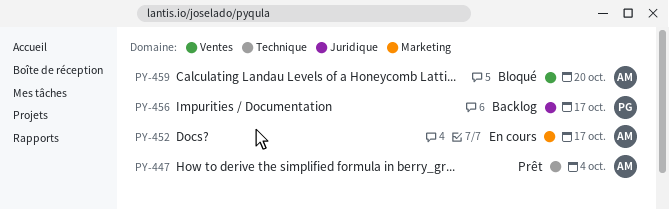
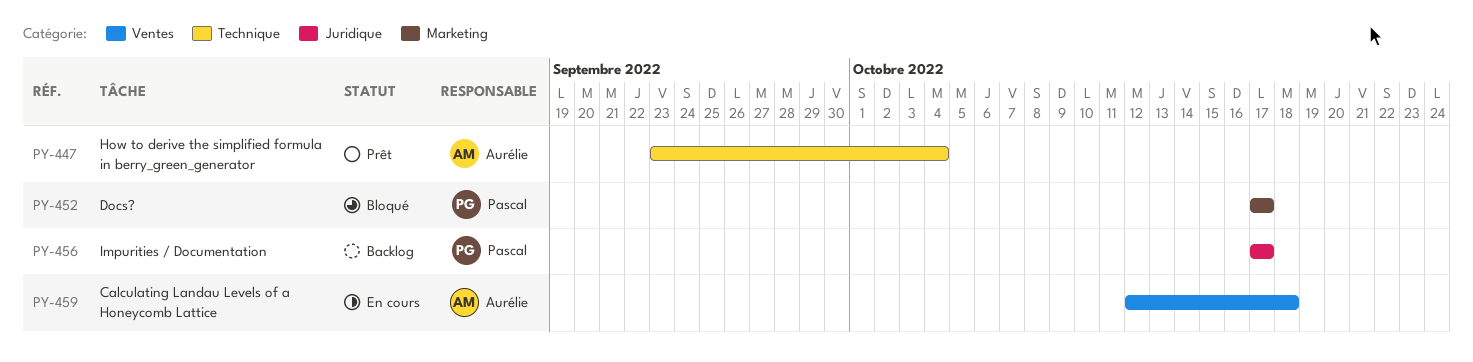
PY-452, status: En cours -> Bloqué
PY-452, owner: Aurélie -> Pascal
PY-459, status: Bloqué -> En cours
PY-459, due: Oct 20 -> Oct 18

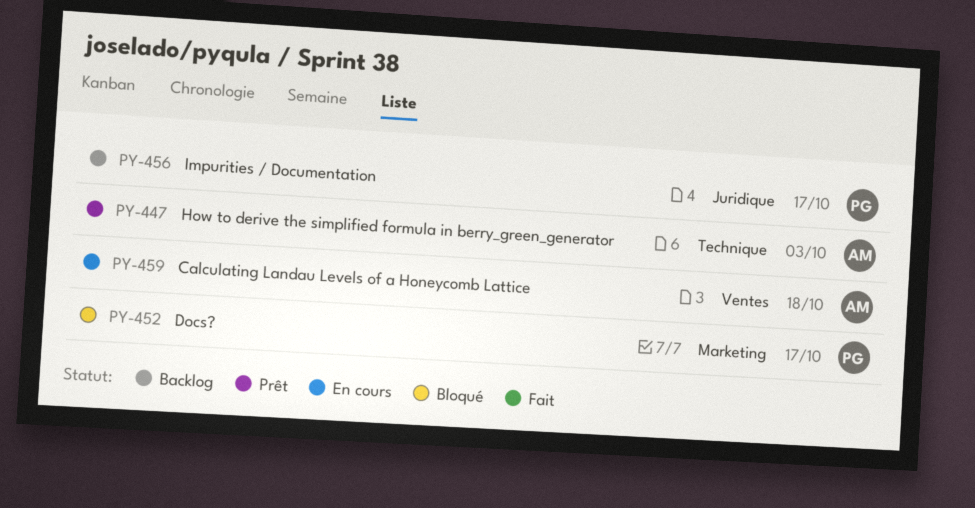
PY-447, due: Oct 4 -> Oct 3

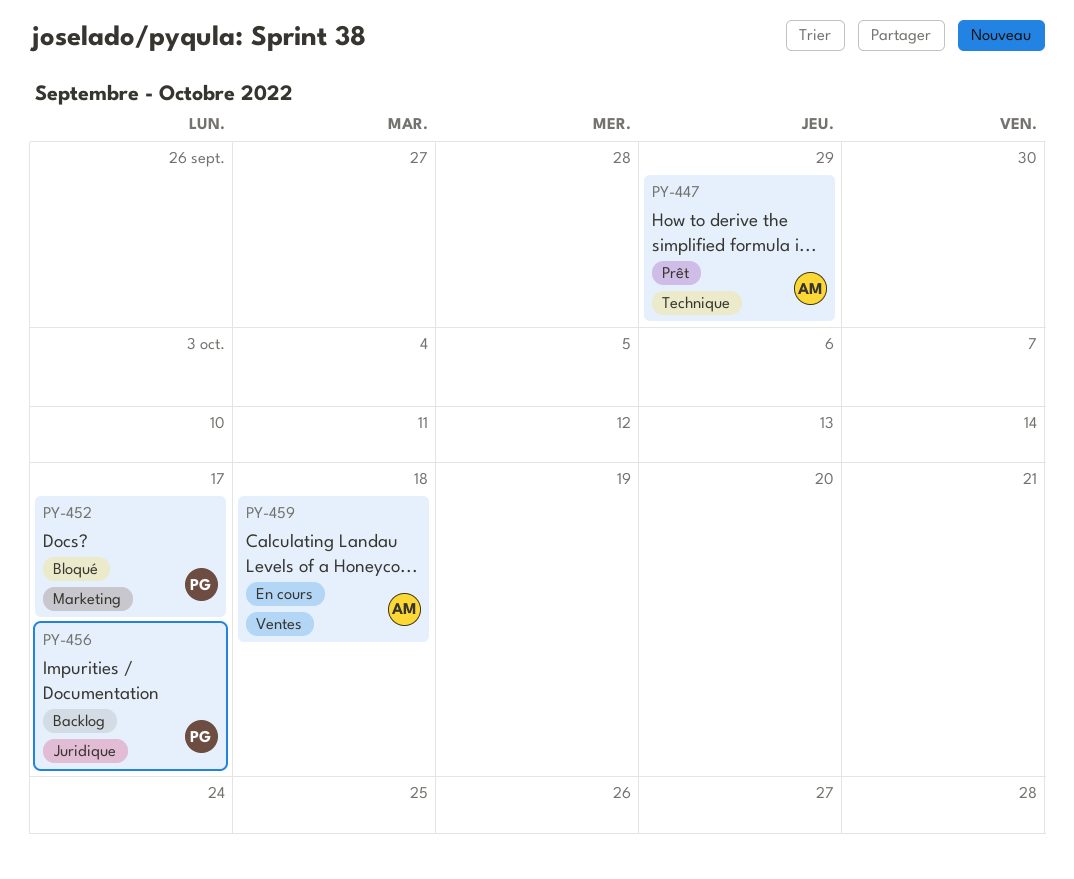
PY-447, due: Oct 3 -> Sep 29

